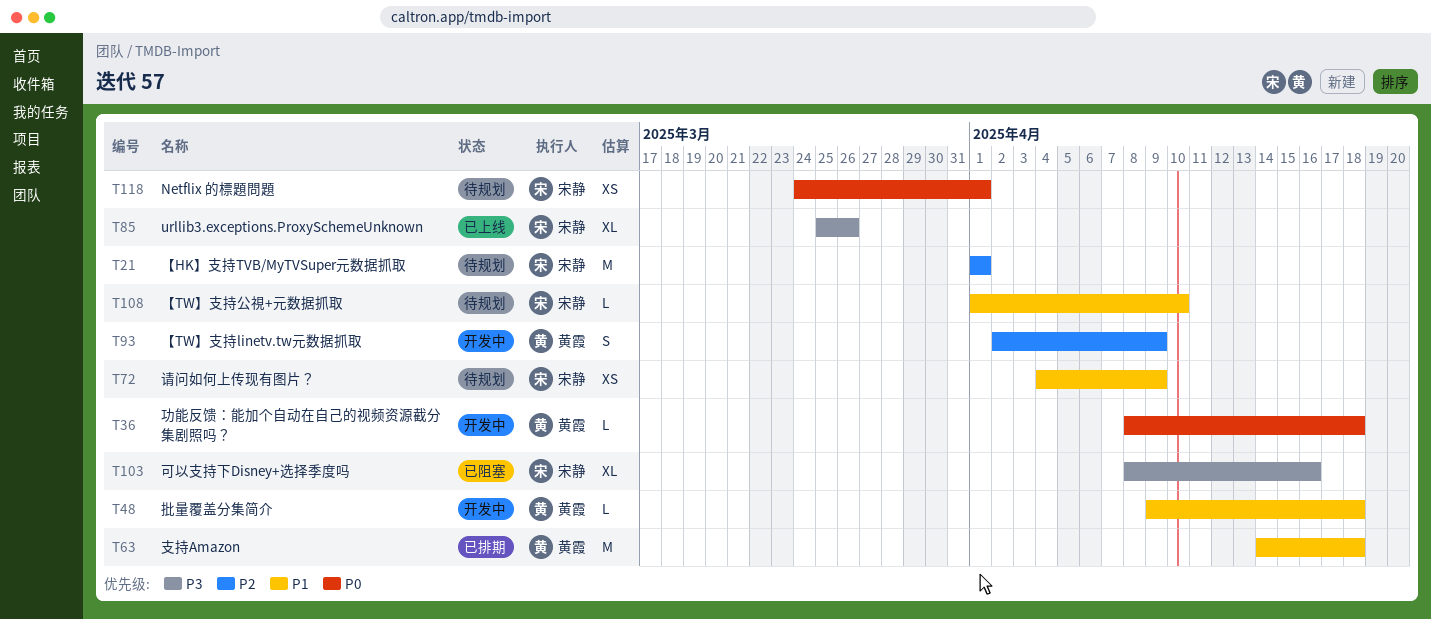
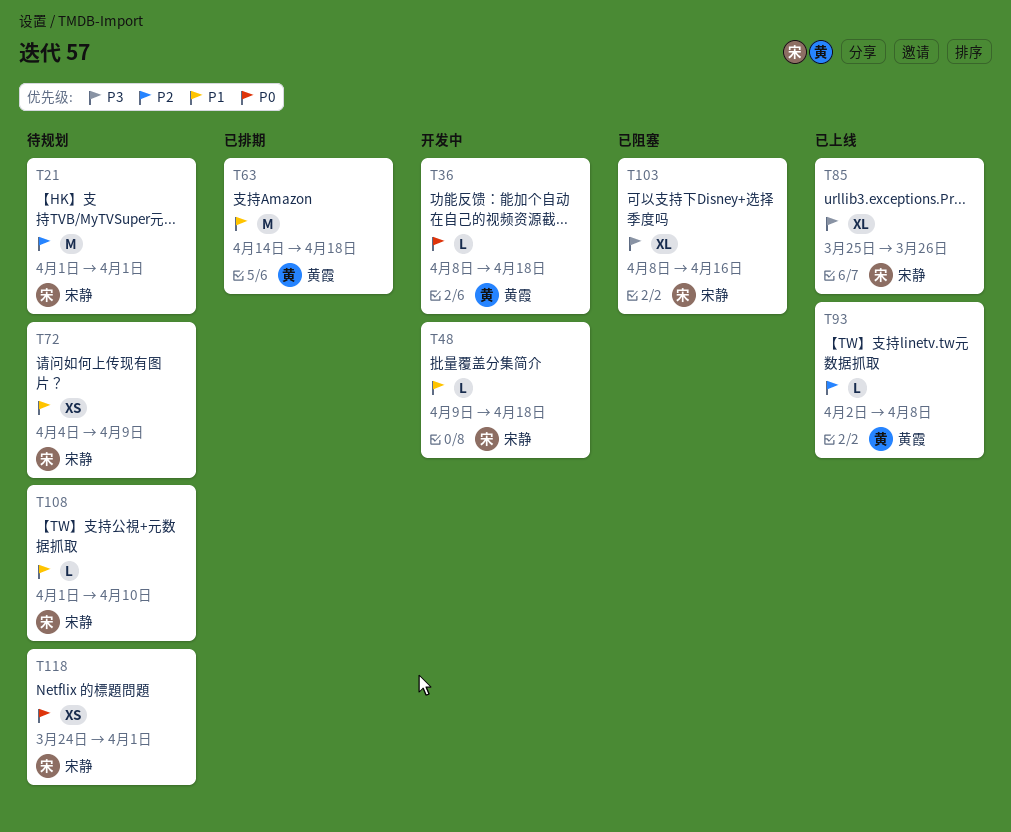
T48, owner: 黄霞 -> 宋静
T93, status: 开发中 -> 已上线
T93, estimate: S -> L
T93, due: Apr 9 -> Apr 8

